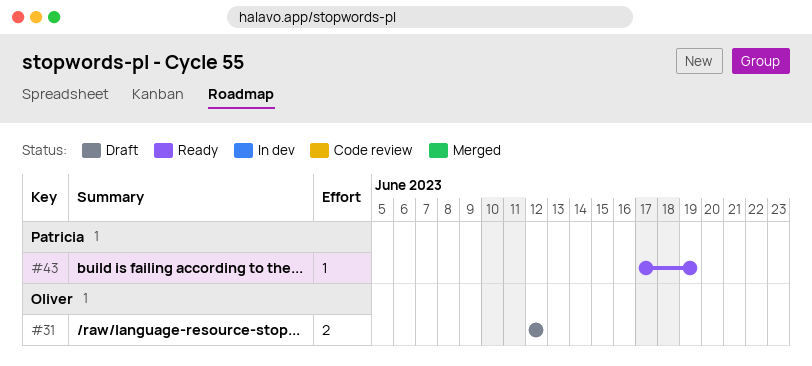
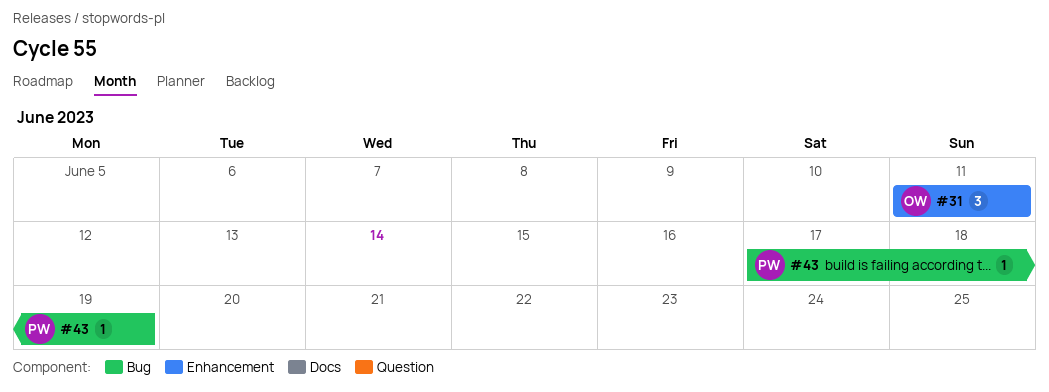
#31, estimate: 2 -> 3
#31, start: Jun 12 -> Jun 11
#31, due: Jun 12 -> Jun 11

